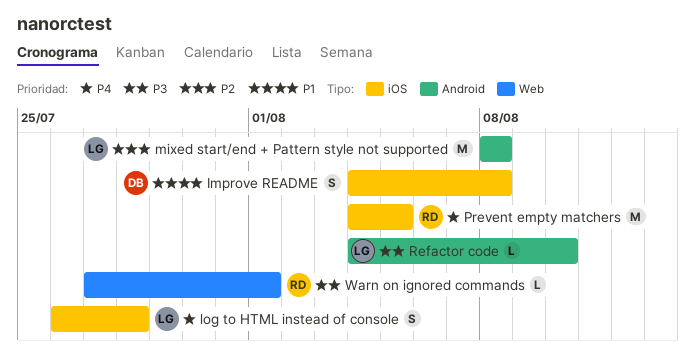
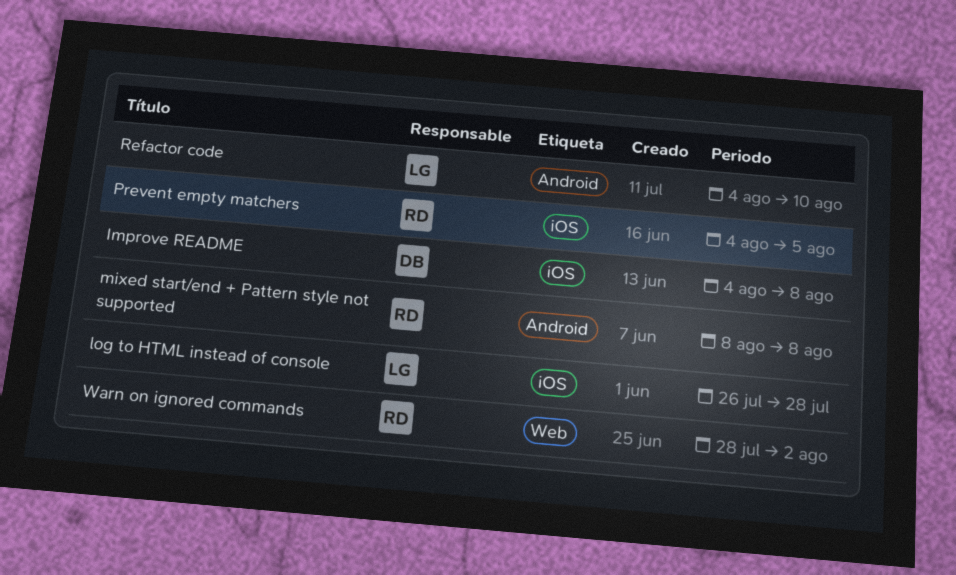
mixed start/end + Pattern style not supported, owner: LG -> RD
Warn on ignored commands, start: Jul 27 -> Jul 28
Warn on ignored commands, due: Aug 1 -> Aug 2

